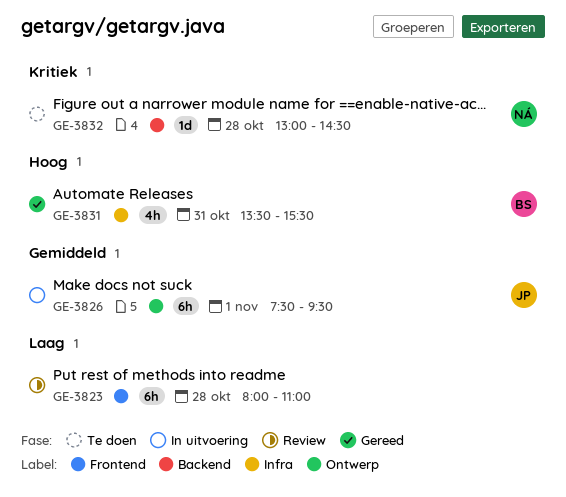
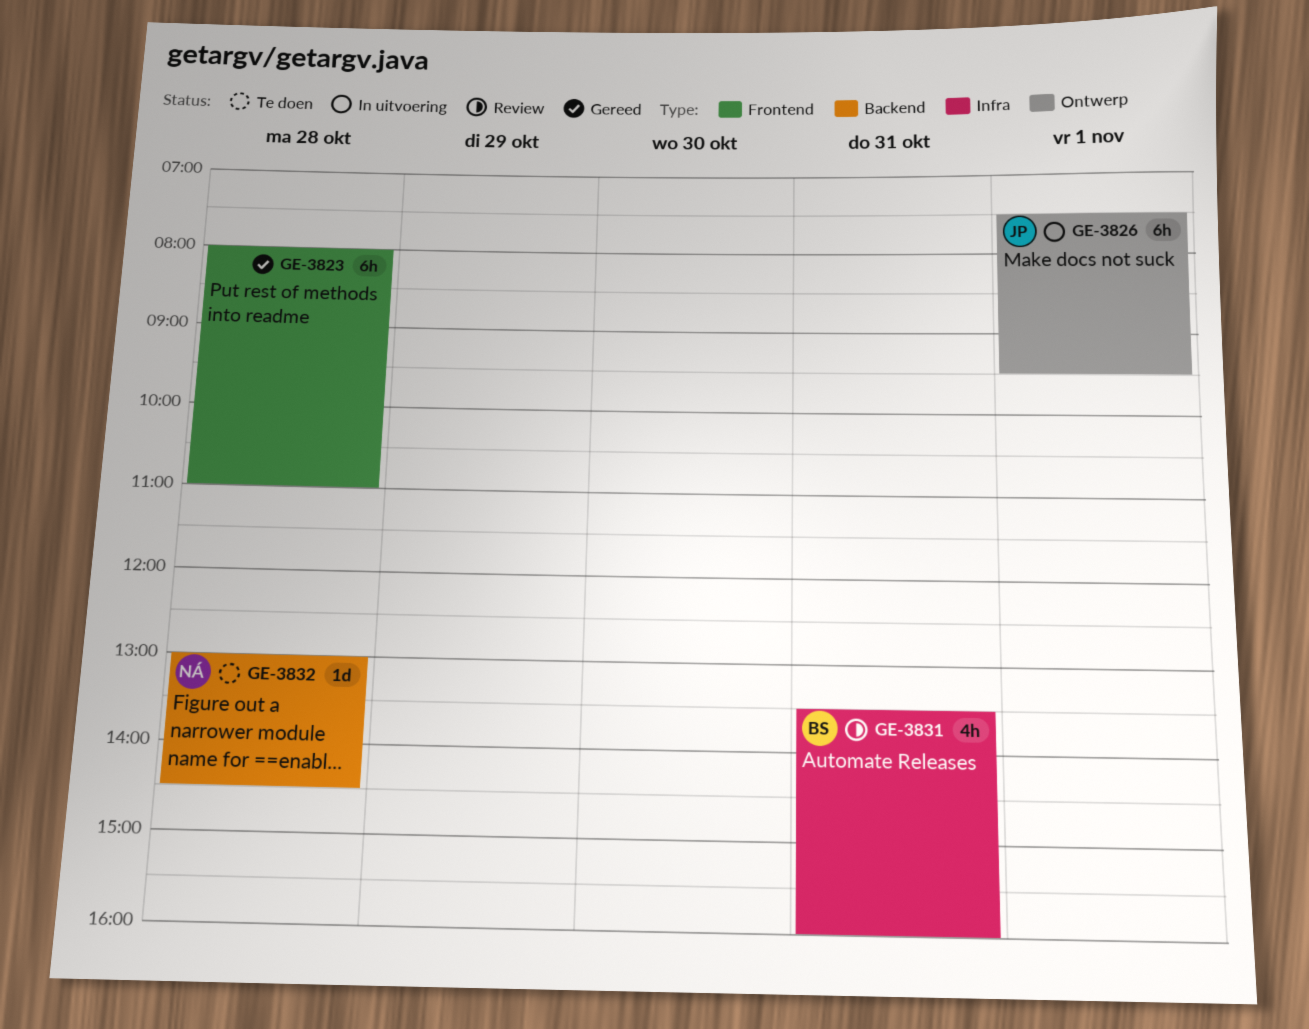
GE-3823, status: Review -> Gereed
GE-3831, status: Gereed -> Review
GE-3831, ends: 15:30 -> 16:00

